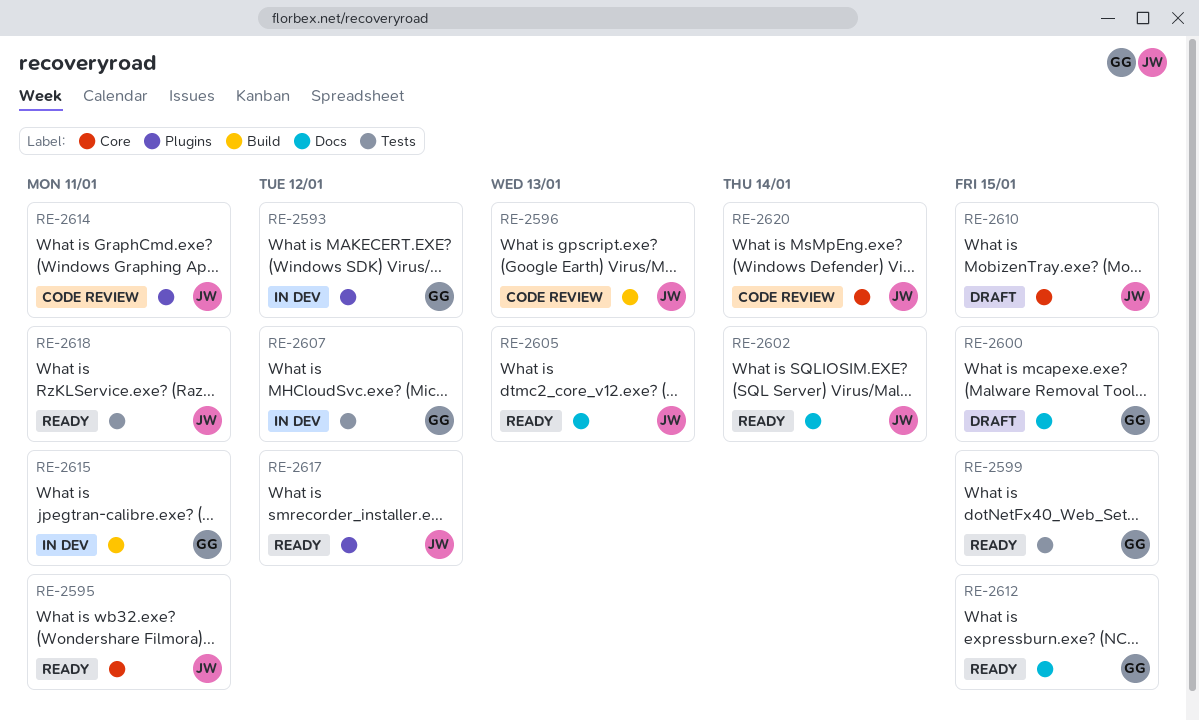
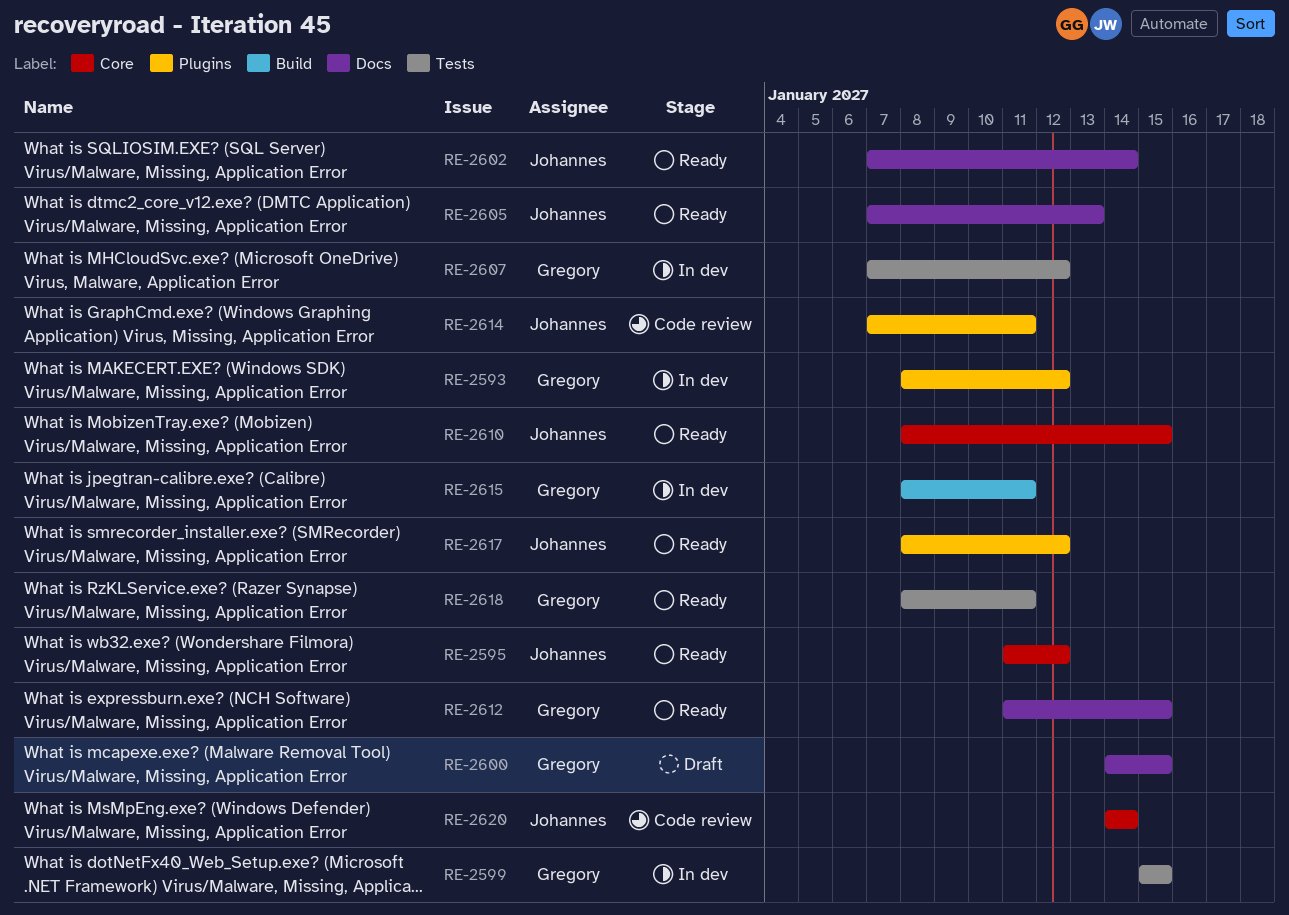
RE-2595, due: Jan 11 -> Jan 12
RE-2596: present -> none
RE-2599, status: Ready -> In dev
RE-2610, status: Draft -> Ready
RE-2618, owner: Johannes -> Gregory

